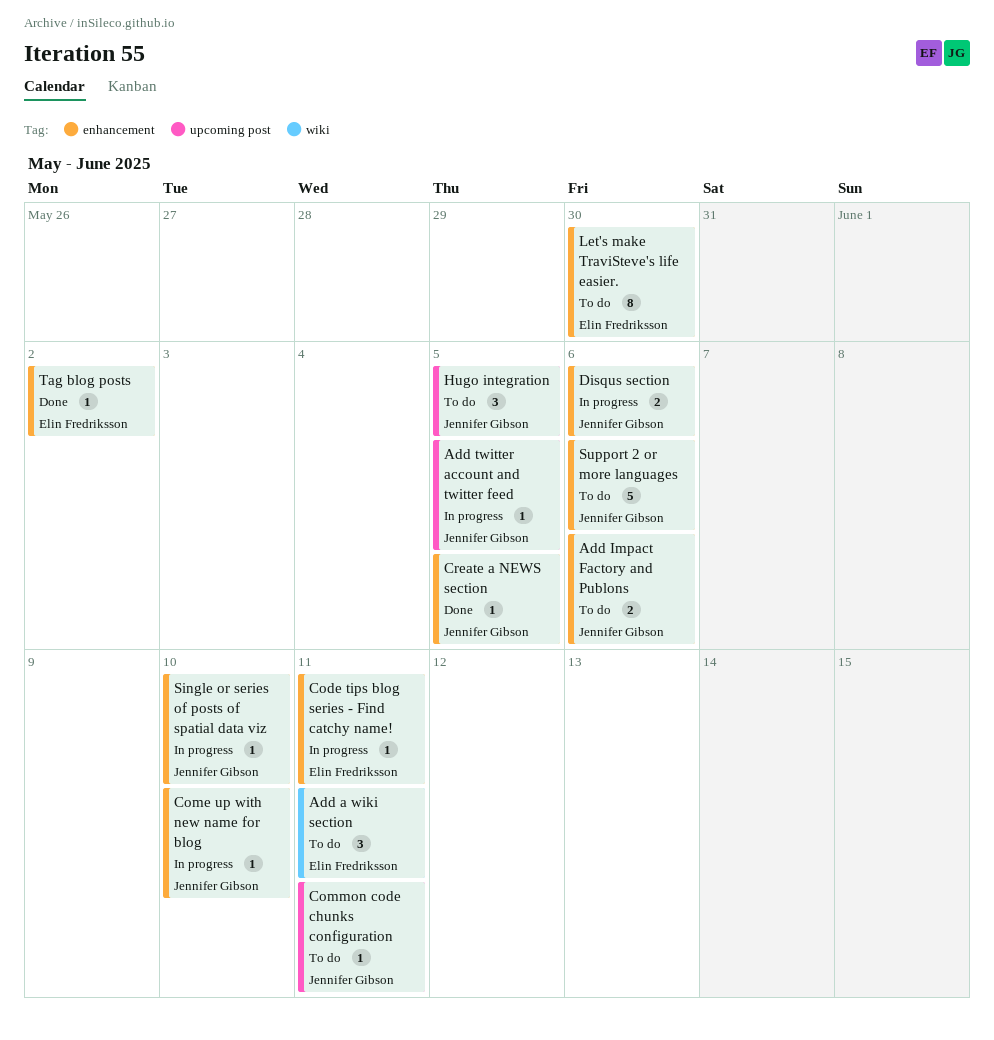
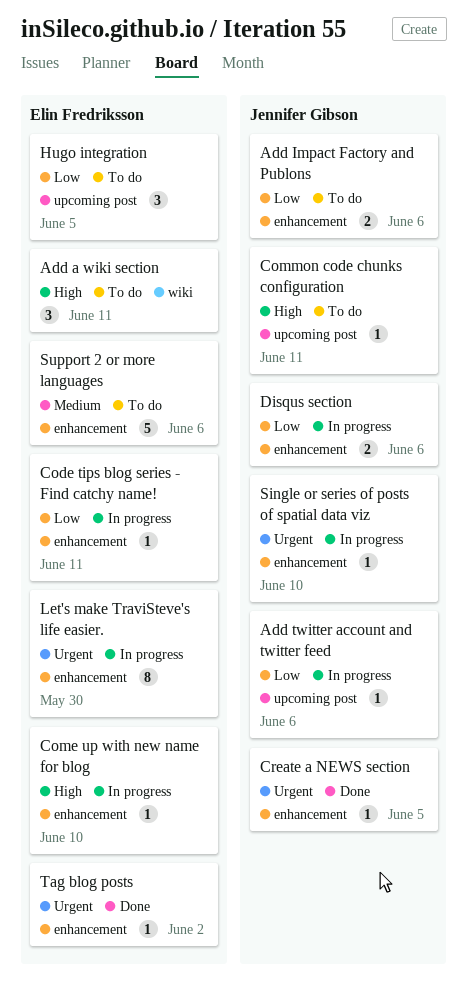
Add twitter account and twitter feed, due: Jun 5 -> Jun 6
Come up with new name for blog, owner: Jennifer Gibson -> Elin Fredriksson
Hugo integration, owner: Jennifer Gibson -> Elin Fredriksson
Let's make TraviSteve's life easier., status: To do -> In progress
Support 2 or more languages, owner: Jennifer Gibson -> Elin Fredriksson

